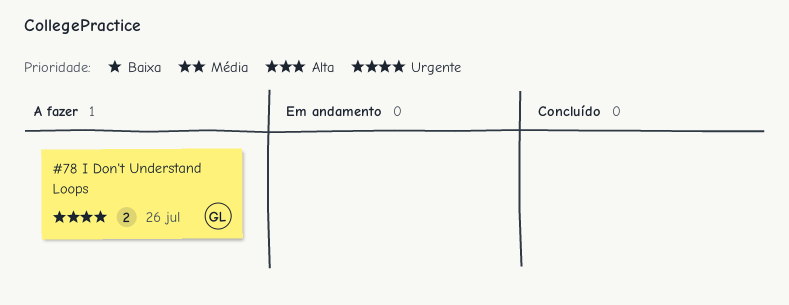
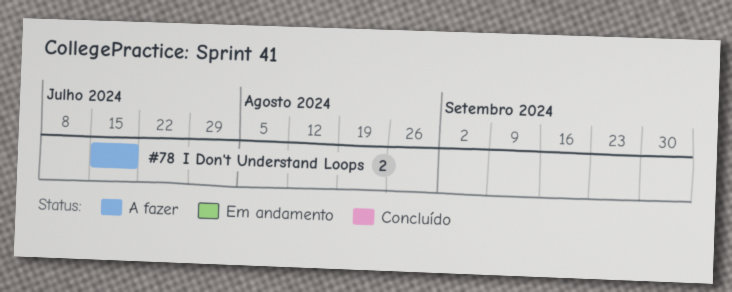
#78, due: Jul 26 -> Jul 19

